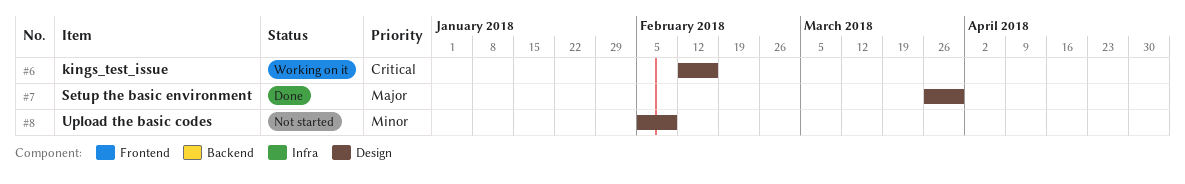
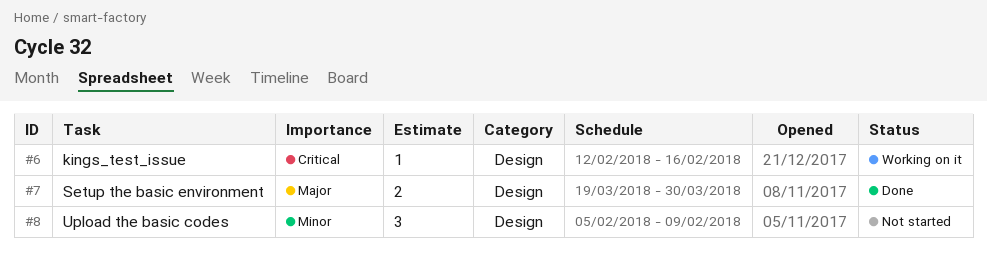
#7, start: Mar 26 -> Mar 19

